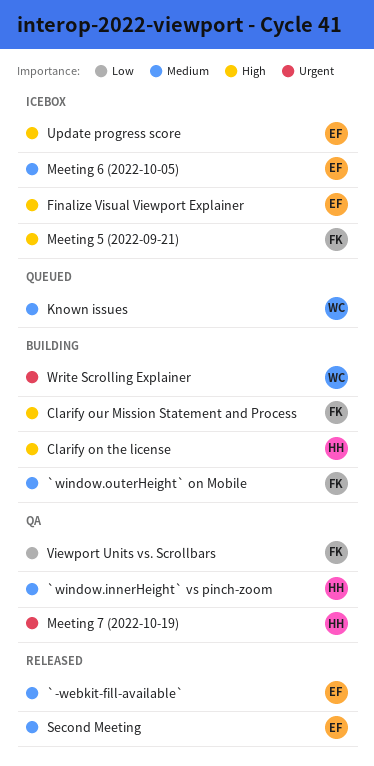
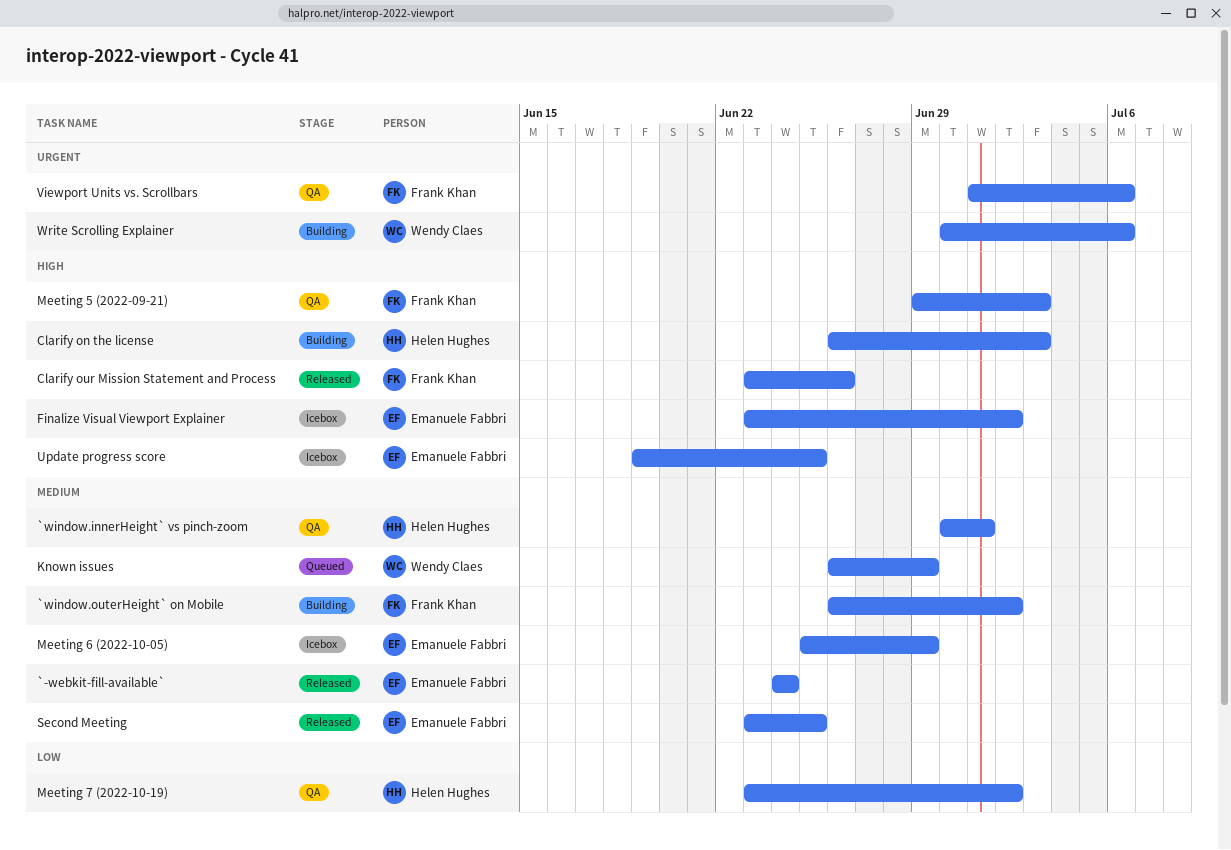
Clarify our Mission Statement and Process, status: Building -> Released
Meeting 5 (2022-09-21), status: Icebox -> QA
Meeting 7 (2022-10-19), priority: Urgent -> Low
Viewport Units vs. Scrollbars, priority: Low -> Urgent

